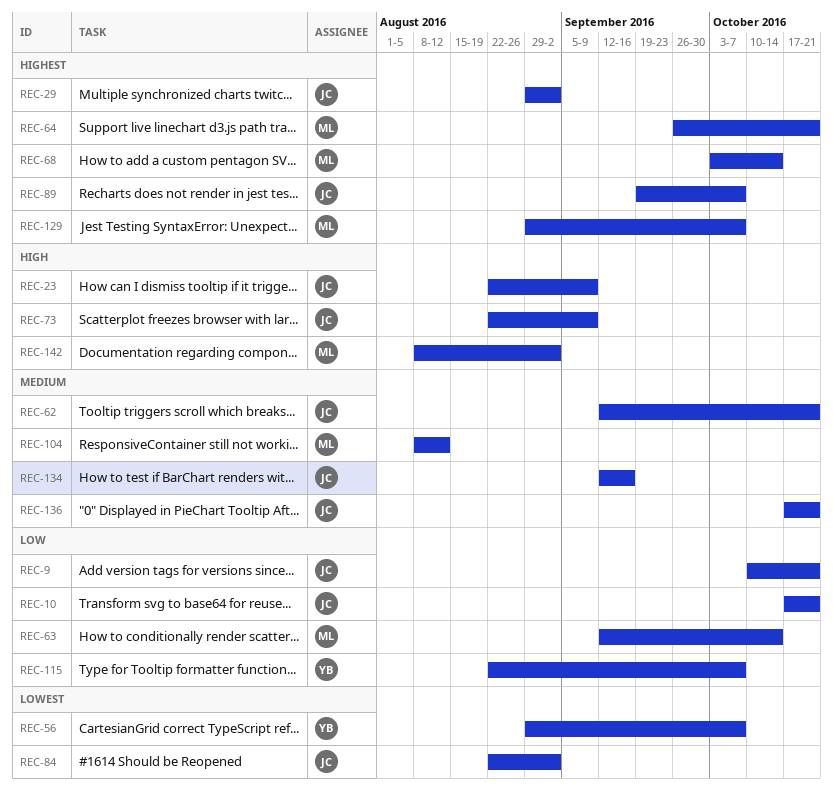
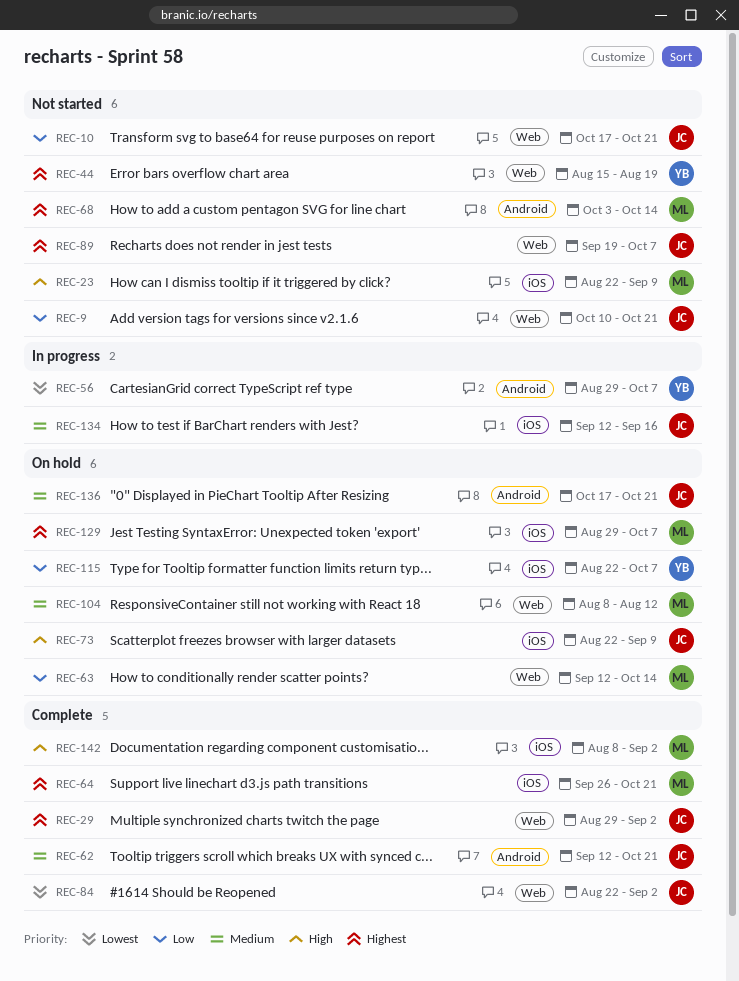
REC-23, owner: JC -> ML
REC-44: none -> present

